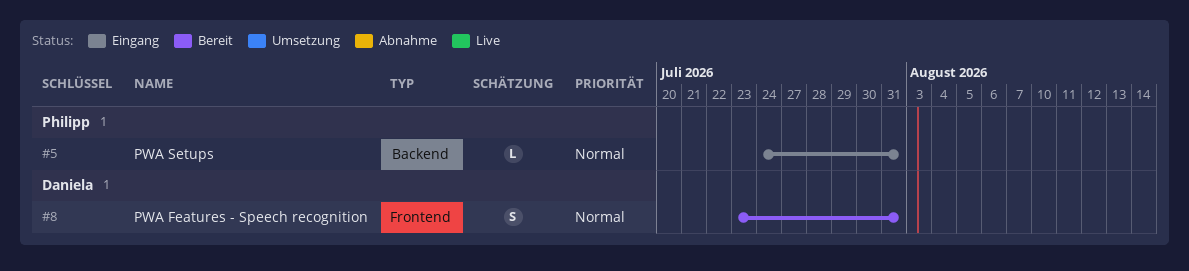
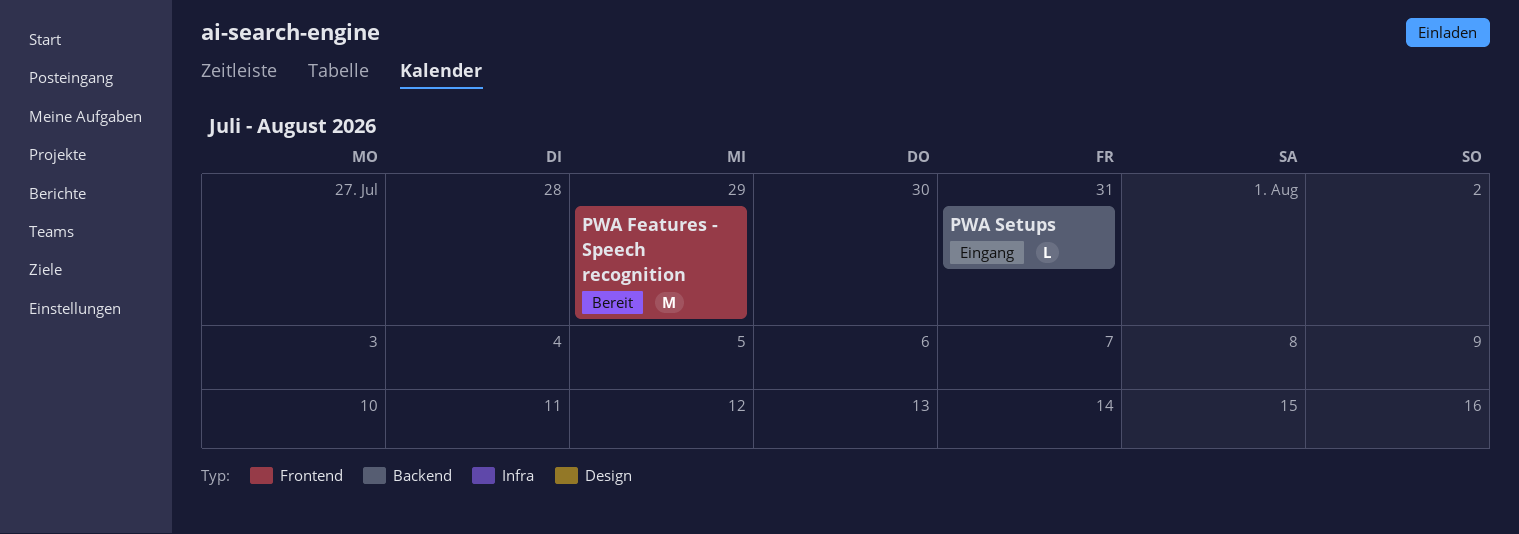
PWA Features - Speech recognition, estimate: S -> M
PWA Features - Speech recognition, due: Jul 31 -> Jul 29

